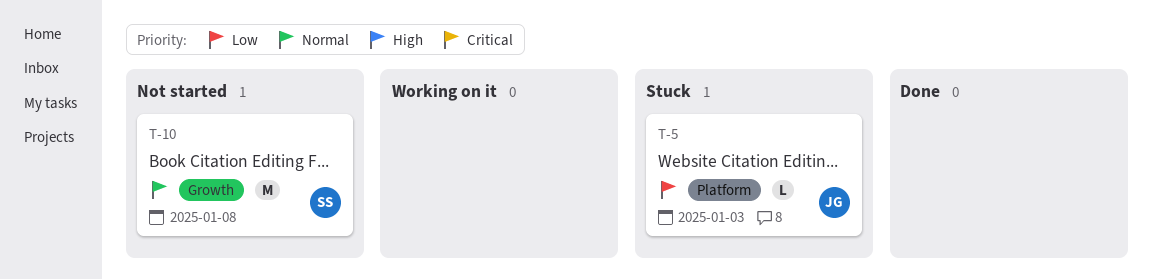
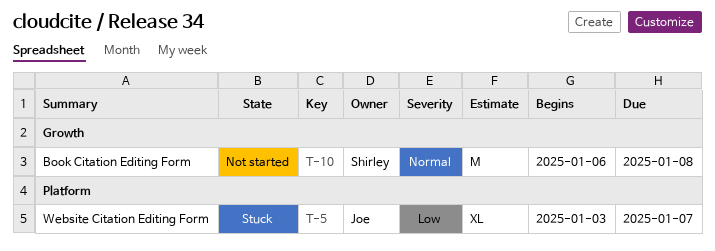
T-5, estimate: L -> XL
T-5, due: Jan 3 -> Jan 7

